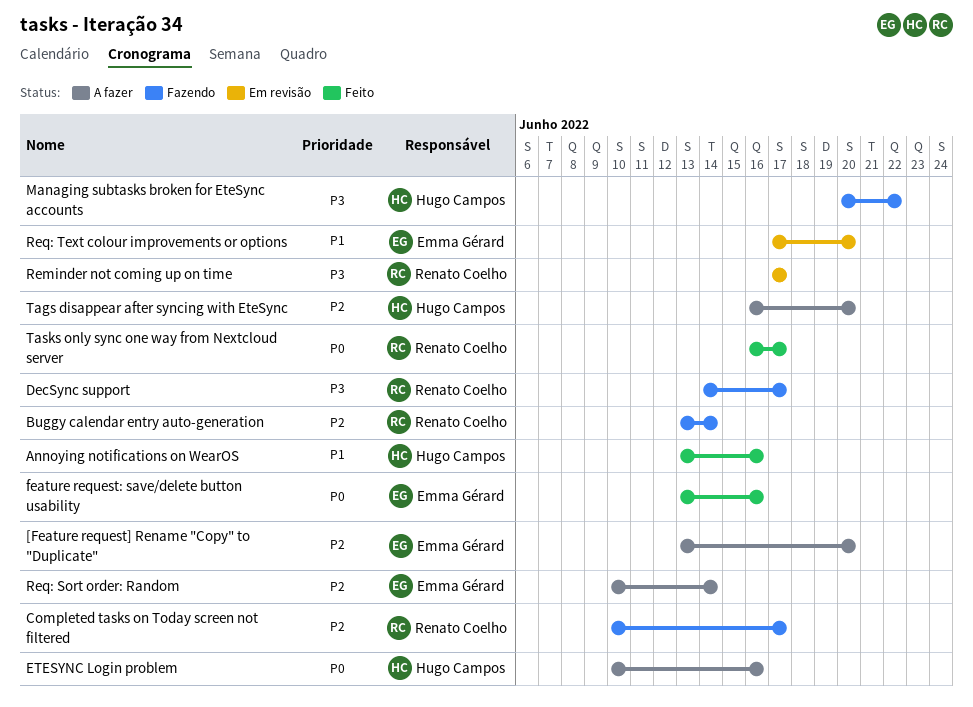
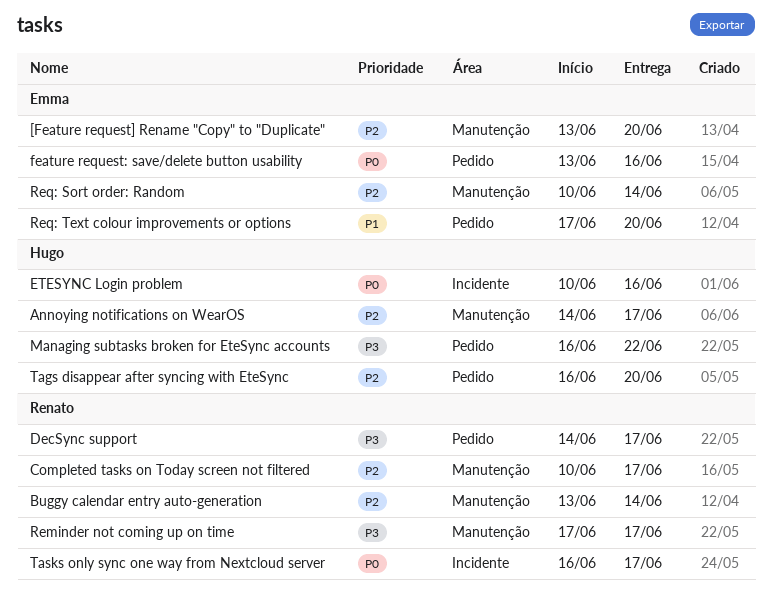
Annoying notifications on WearOS, priority: P1 -> P2
Annoying notifications on WearOS, start: Jun 13 -> Jun 14
Annoying notifications on WearOS, due: Jun 16 -> Jun 17
Managing subtasks broken for EteSync accounts, start: Jun 20 -> Jun 16

